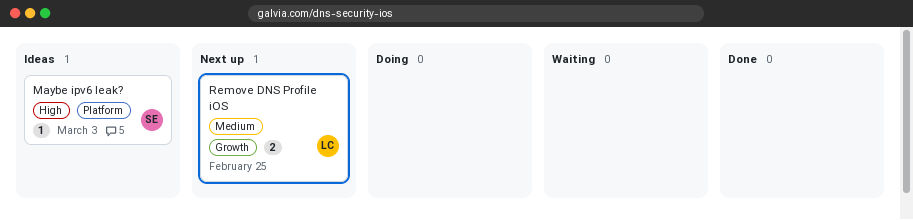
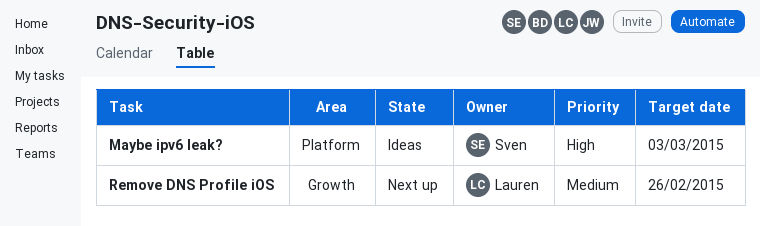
Remove DNS Profile iOS, due: Feb 25 -> Feb 26

